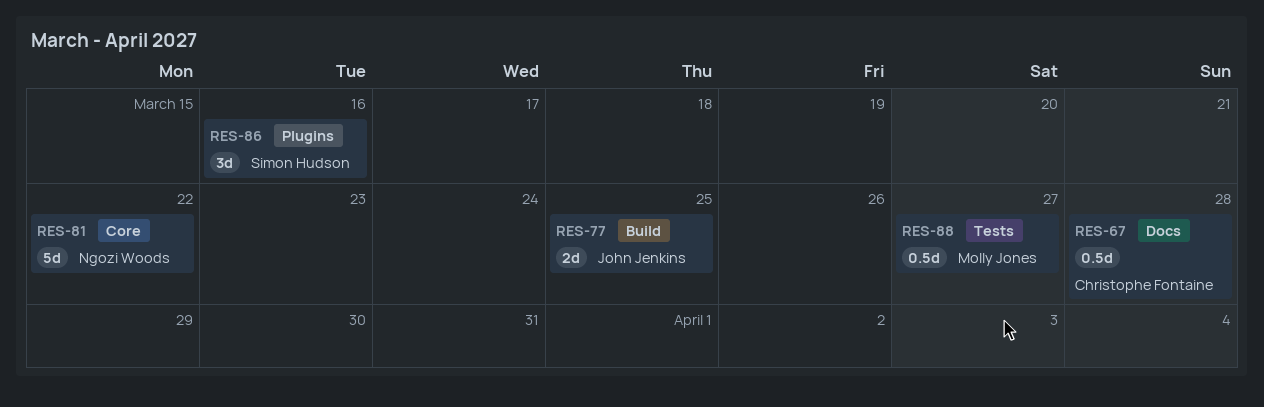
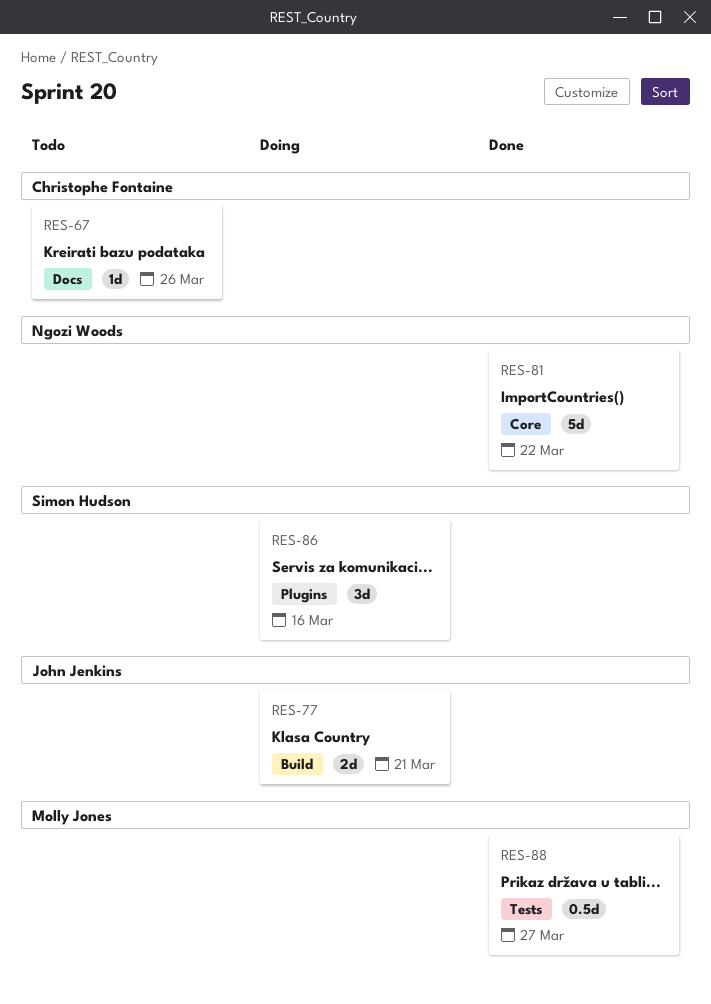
RES-67, estimate: 0.5d -> 1d
RES-67, due: Mar 28 -> Mar 26
RES-77, due: Mar 25 -> Mar 21

